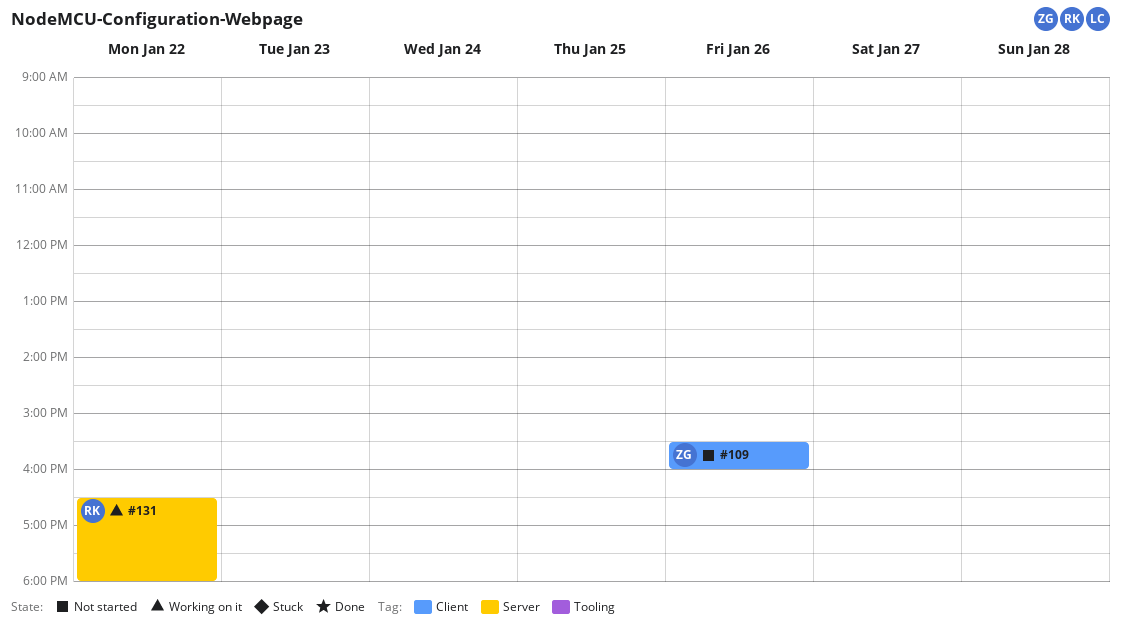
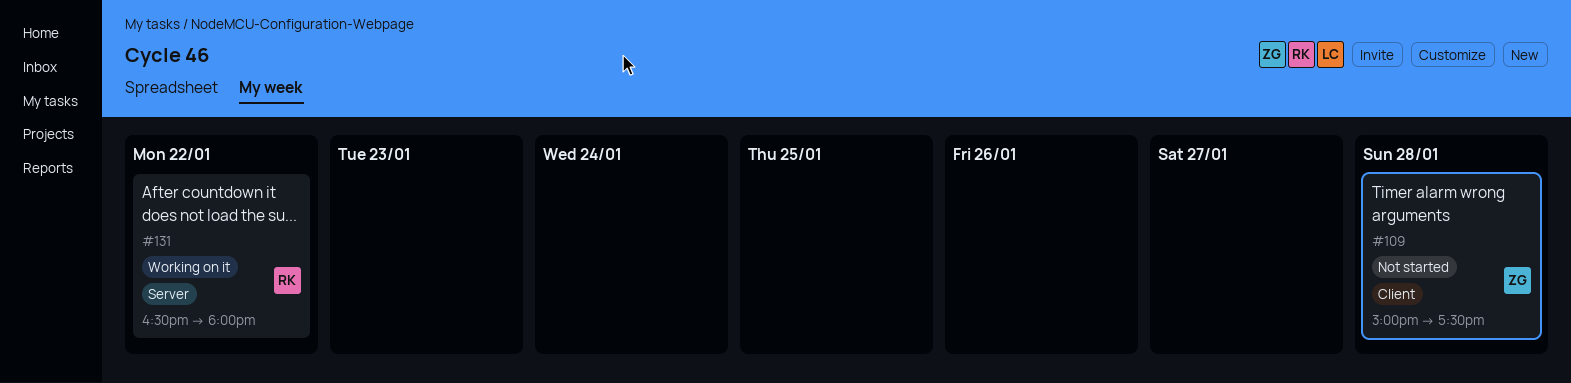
#109, day: Jan 26 -> Jan 28
#109, begins: 15:30 -> 15:00
#109, ends: 16:00 -> 17:30

